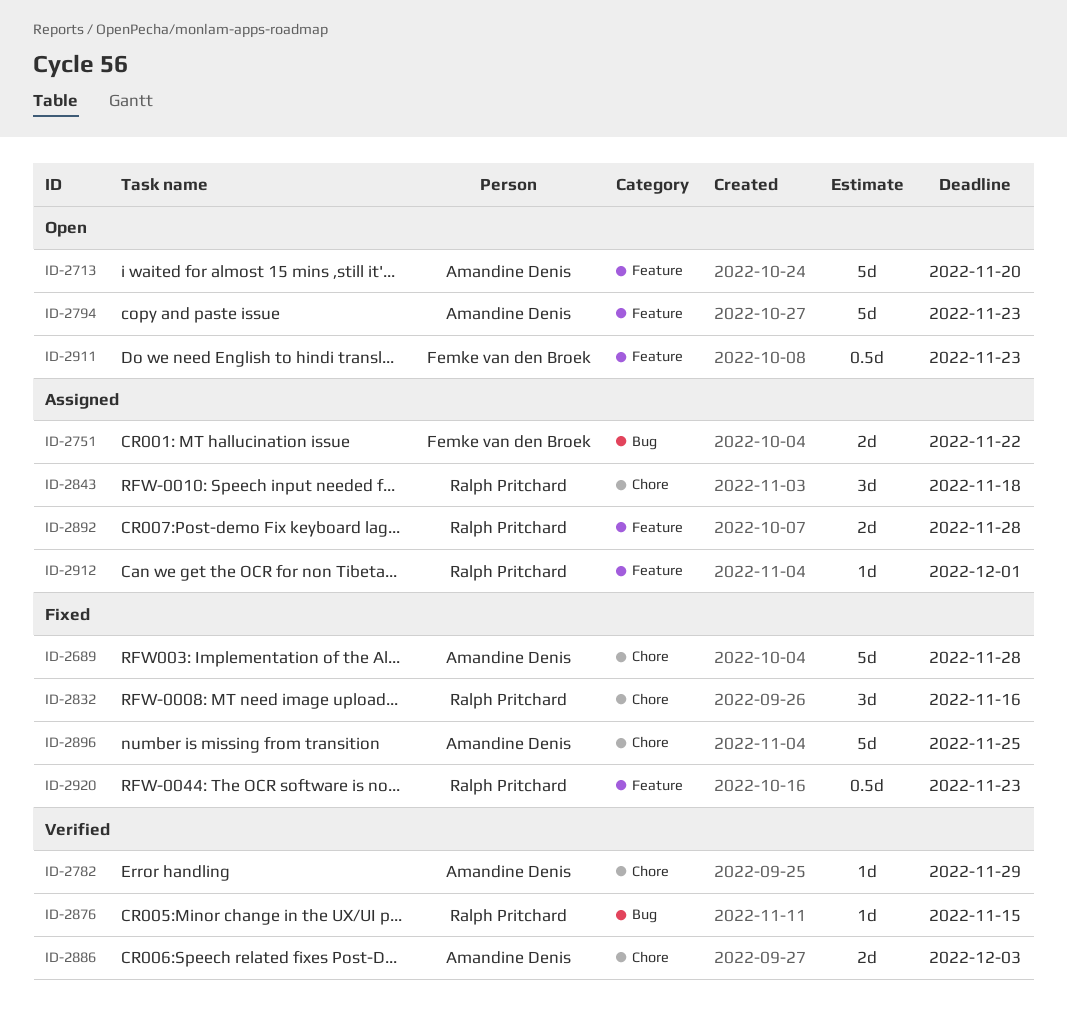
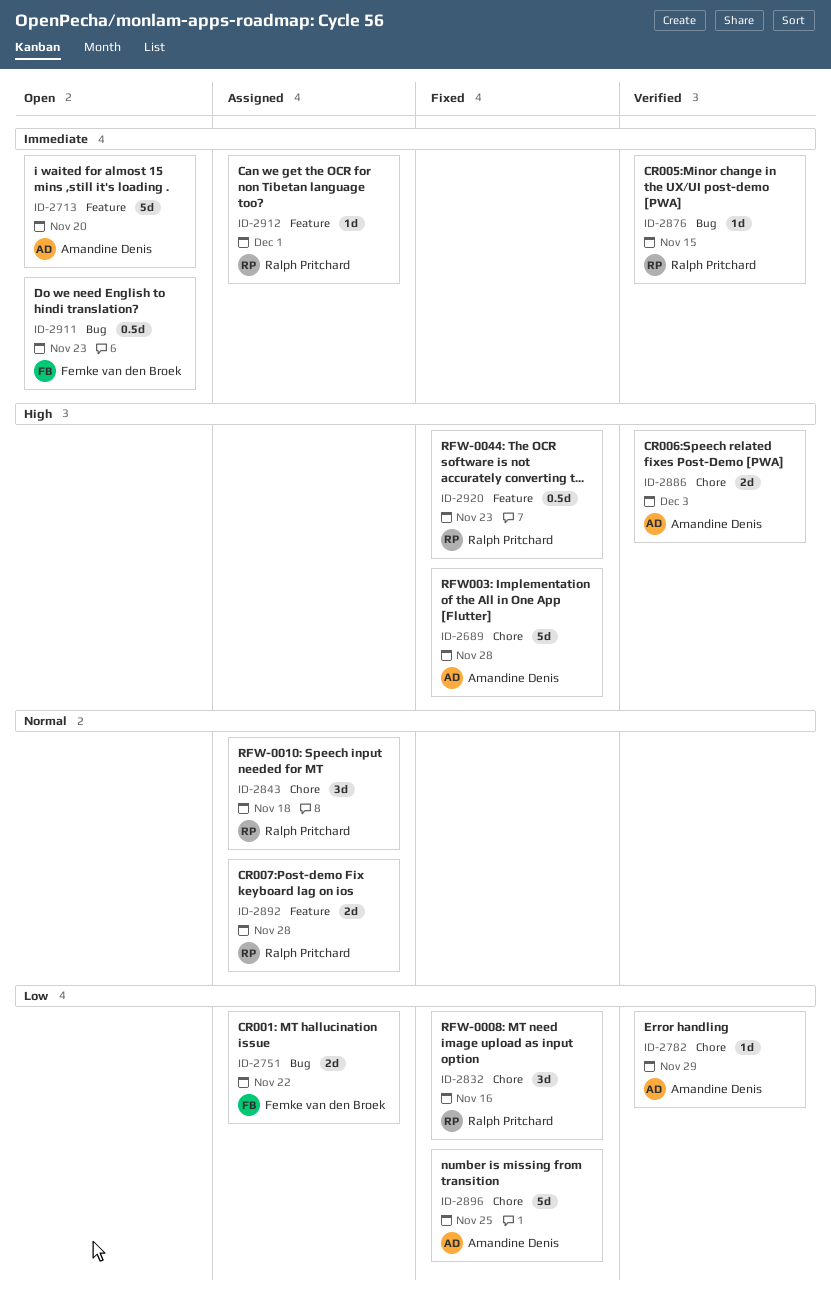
ID-2794: present -> none
ID-2911, label: Feature -> Bug

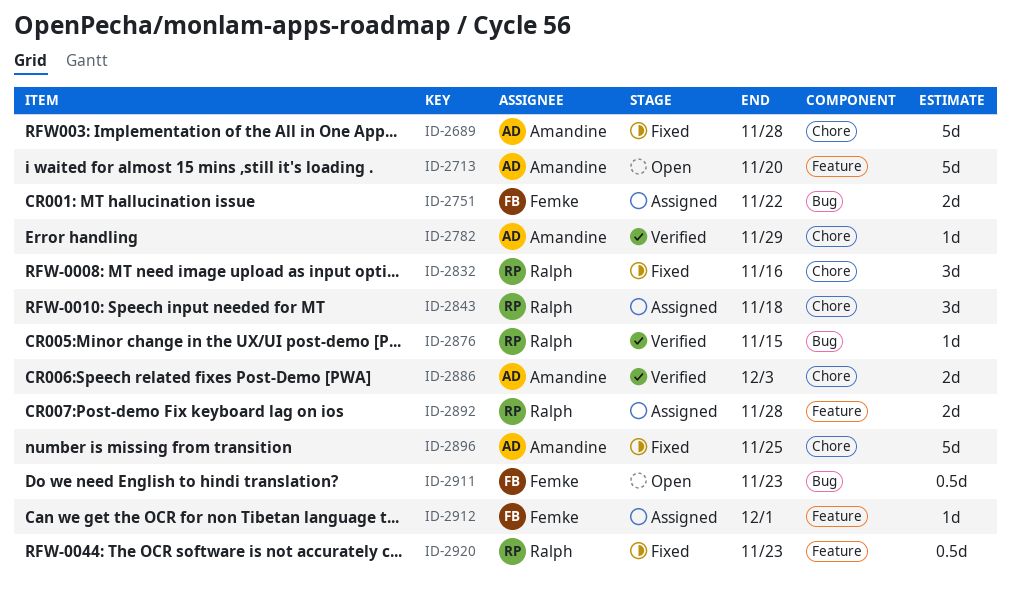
ID-2912, owner: Ralph Pritchard -> Femke van den Broek

